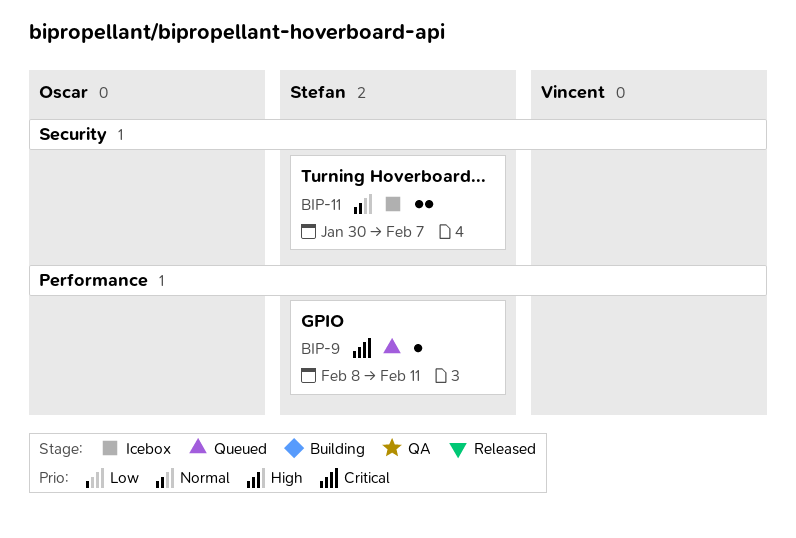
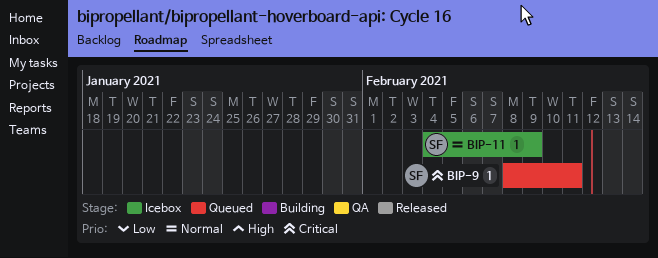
BIP-11, estimate: 2 -> 1
BIP-11, start: Jan 30 -> Feb 4
BIP-11, due: Feb 7 -> Feb 9

